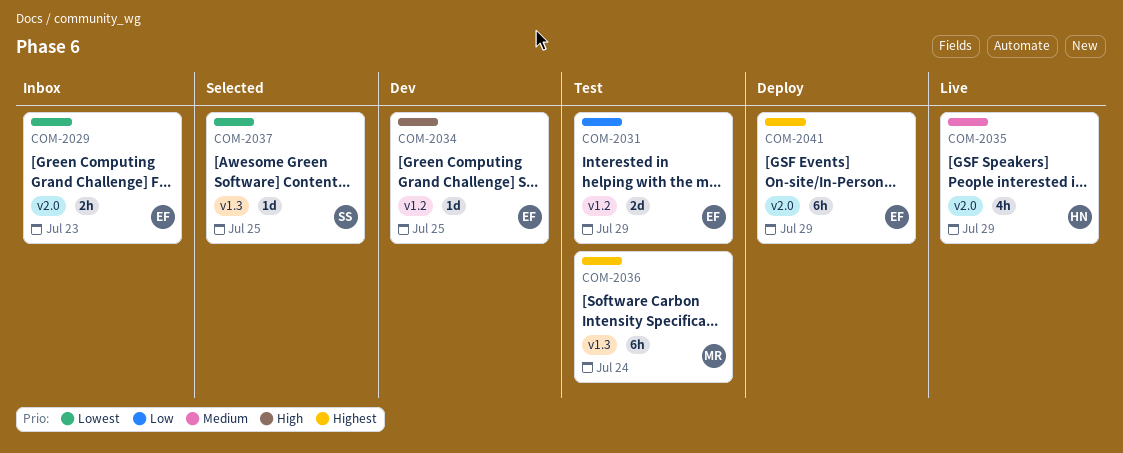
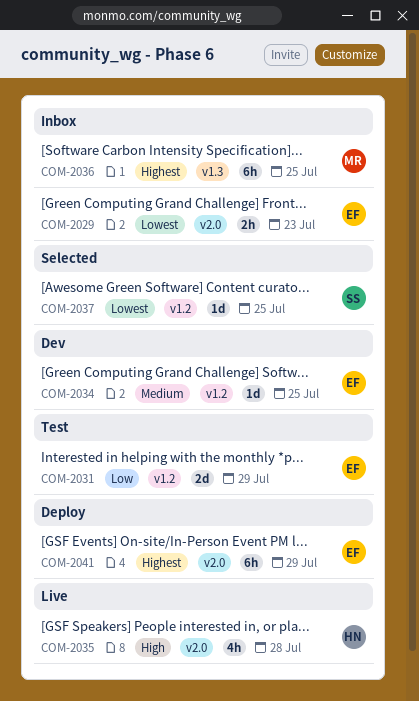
COM-2034, priority: High -> Medium
COM-2035, priority: Medium -> High
COM-2035, due: Jul 29 -> Jul 28
COM-2036, status: Test -> Inbox
COM-2036, due: Jul 24 -> Jul 25
COM-2037, label: v1.3 -> v1.2

